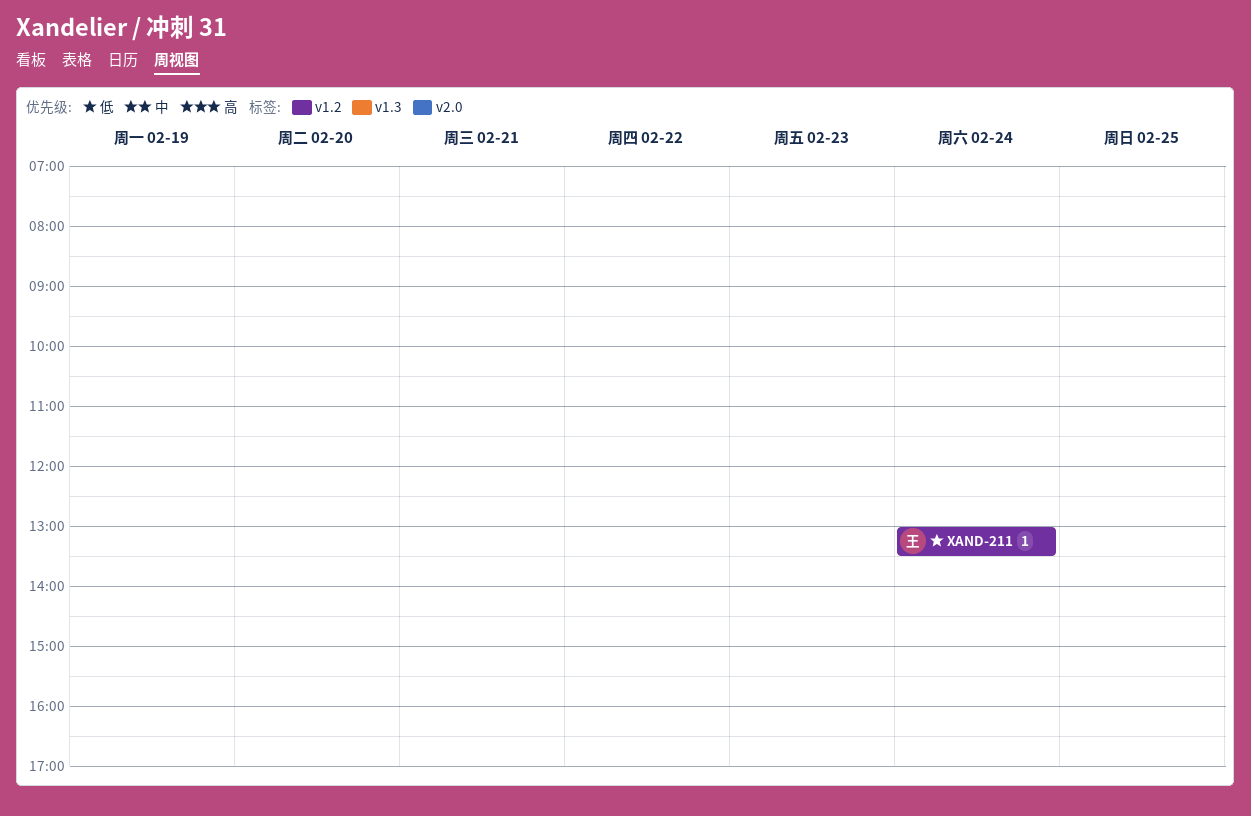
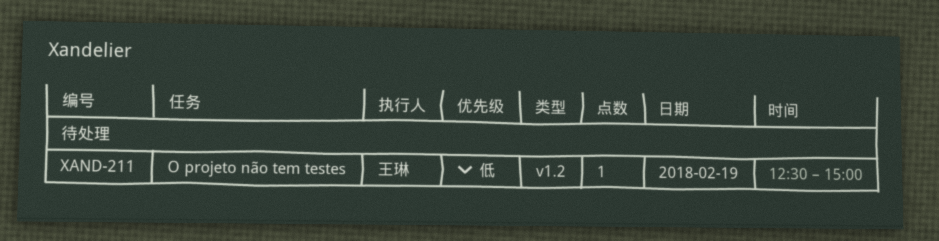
XAND-211, day: Feb 24 -> Feb 19
XAND-211, begins: 13:00 -> 12:30
XAND-211, ends: 13:30 -> 15:00

